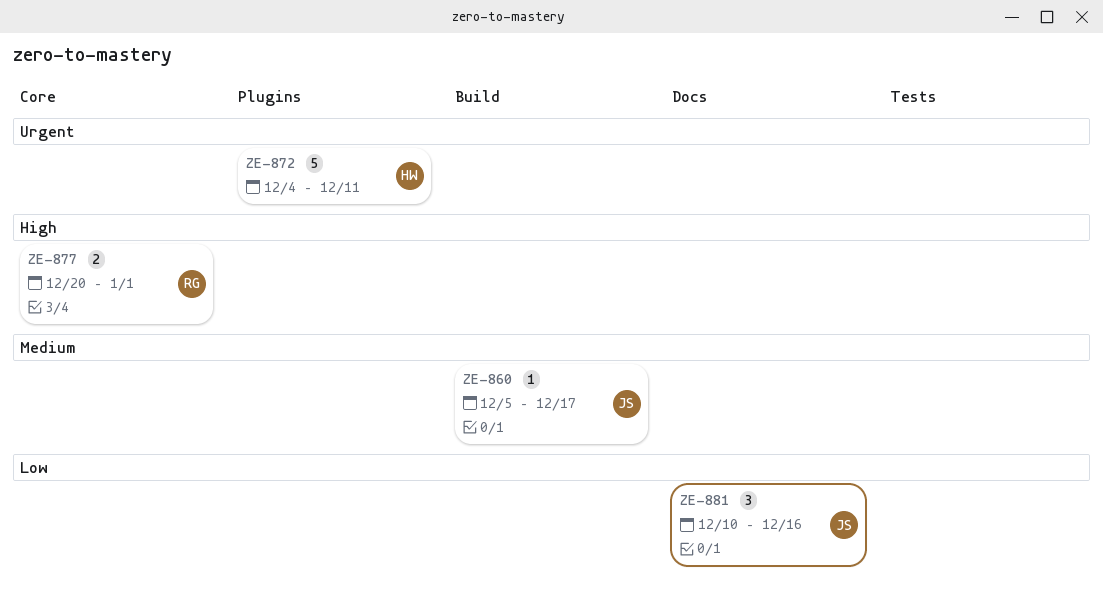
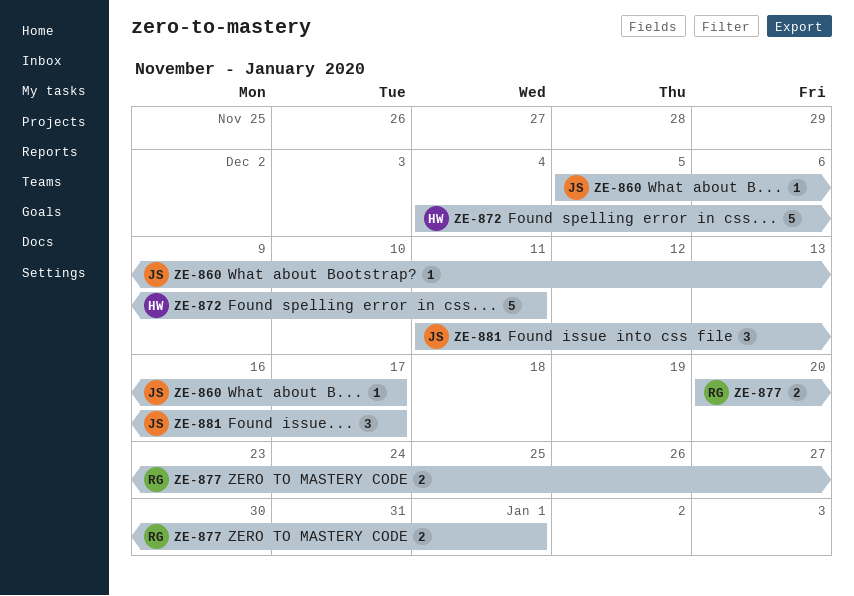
ZE-881, start: Dec 10 -> Dec 11
ZE-881, due: Dec 16 -> Dec 17

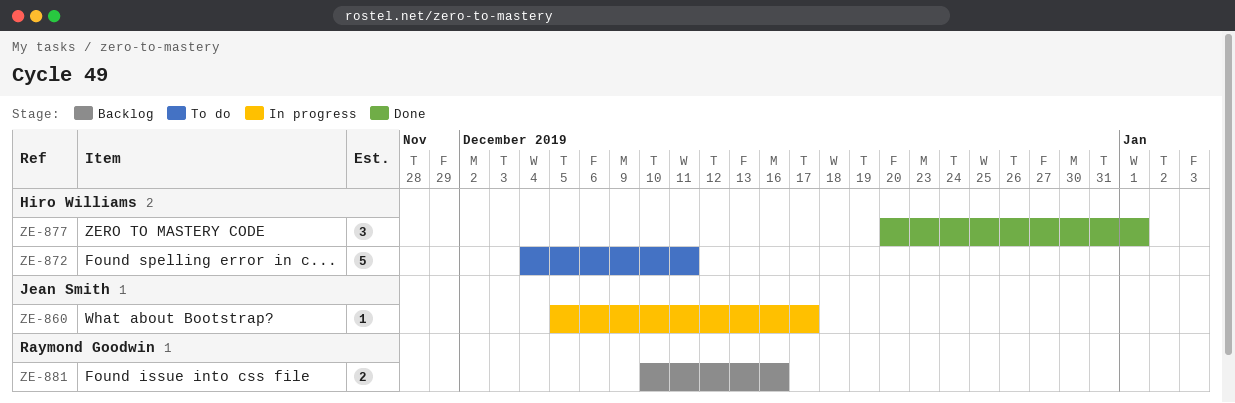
ZE-877, owner: Raymond Goodwin -> Hiro Williams
ZE-877, estimate: 2 -> 3
ZE-881, owner: Jean Smith -> Raymond Goodwin
ZE-881, estimate: 3 -> 2
ZE-881, start: Dec 11 -> Dec 10
ZE-881, due: Dec 17 -> Dec 16

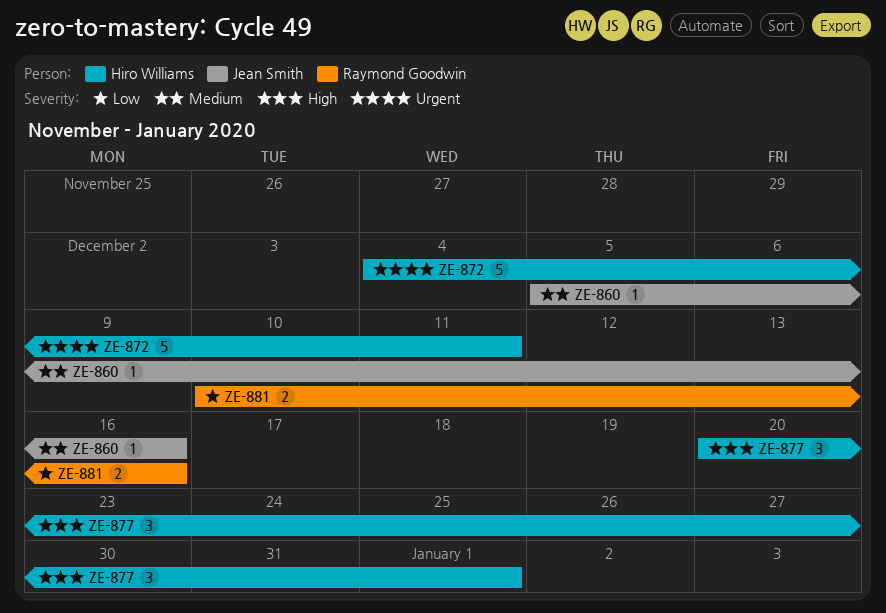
ZE-860, due: Dec 17 -> Dec 16

